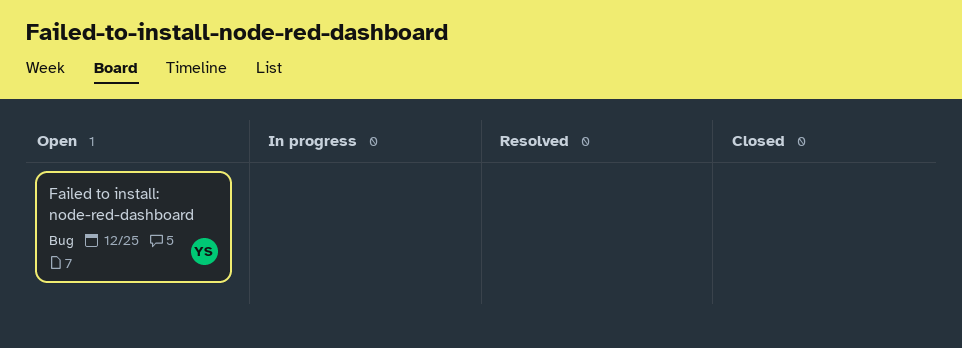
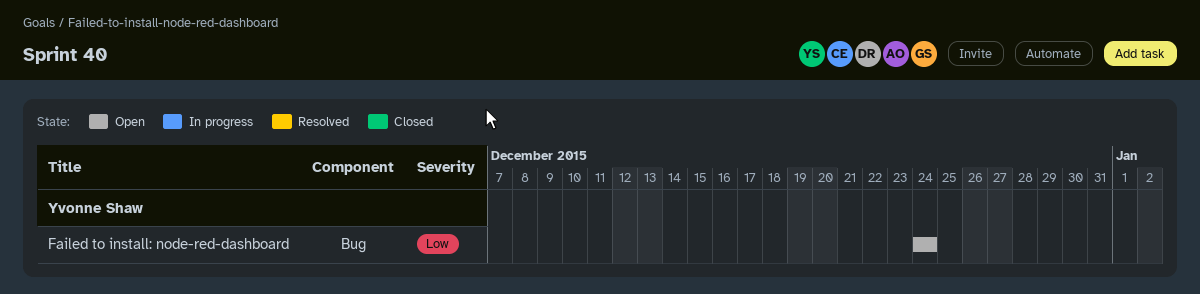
Failed to install: node-red-dashboard, due: Dec 25 -> Dec 24

